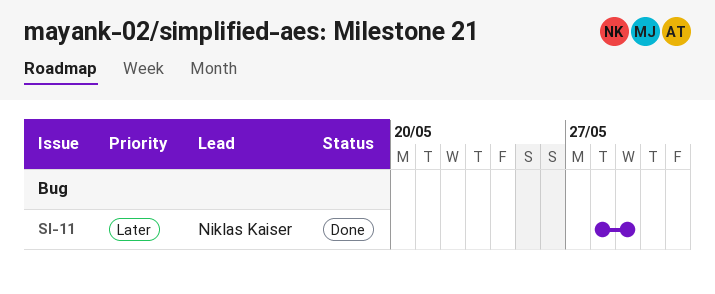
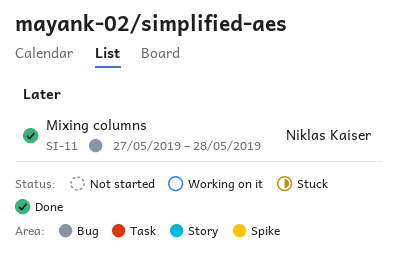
SI-11, start: May 28 -> May 27
SI-11, due: May 29 -> May 28

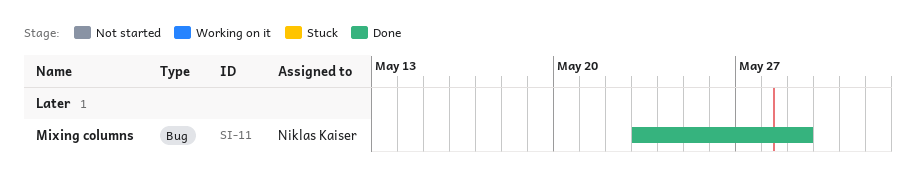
SI-11, start: May 27 -> May 23
SI-11, due: May 28 -> May 29

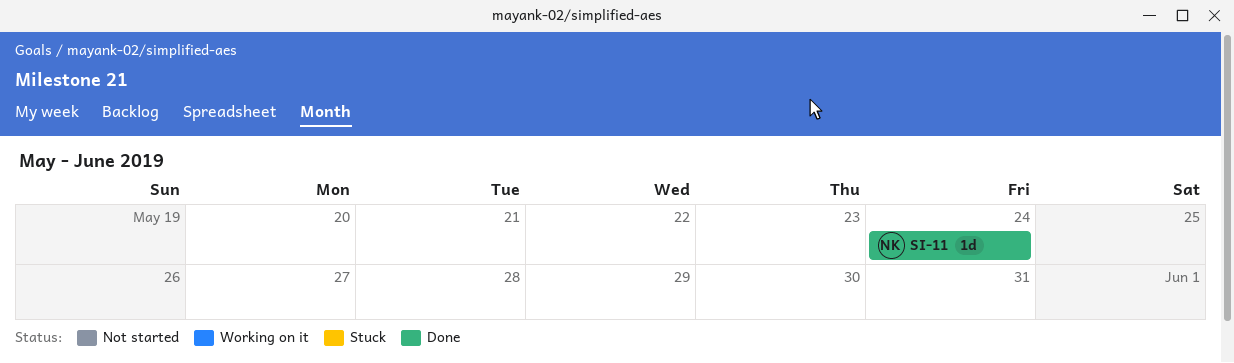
SI-11, start: May 23 -> May 24
SI-11, due: May 29 -> May 24

